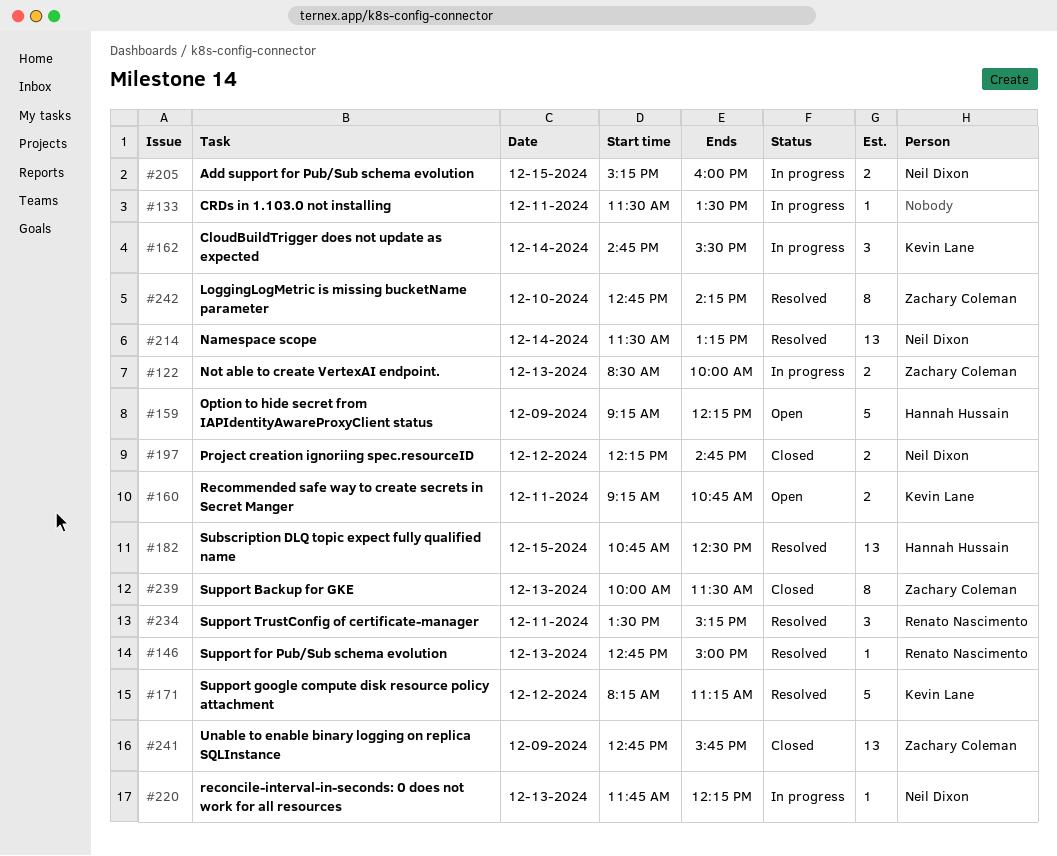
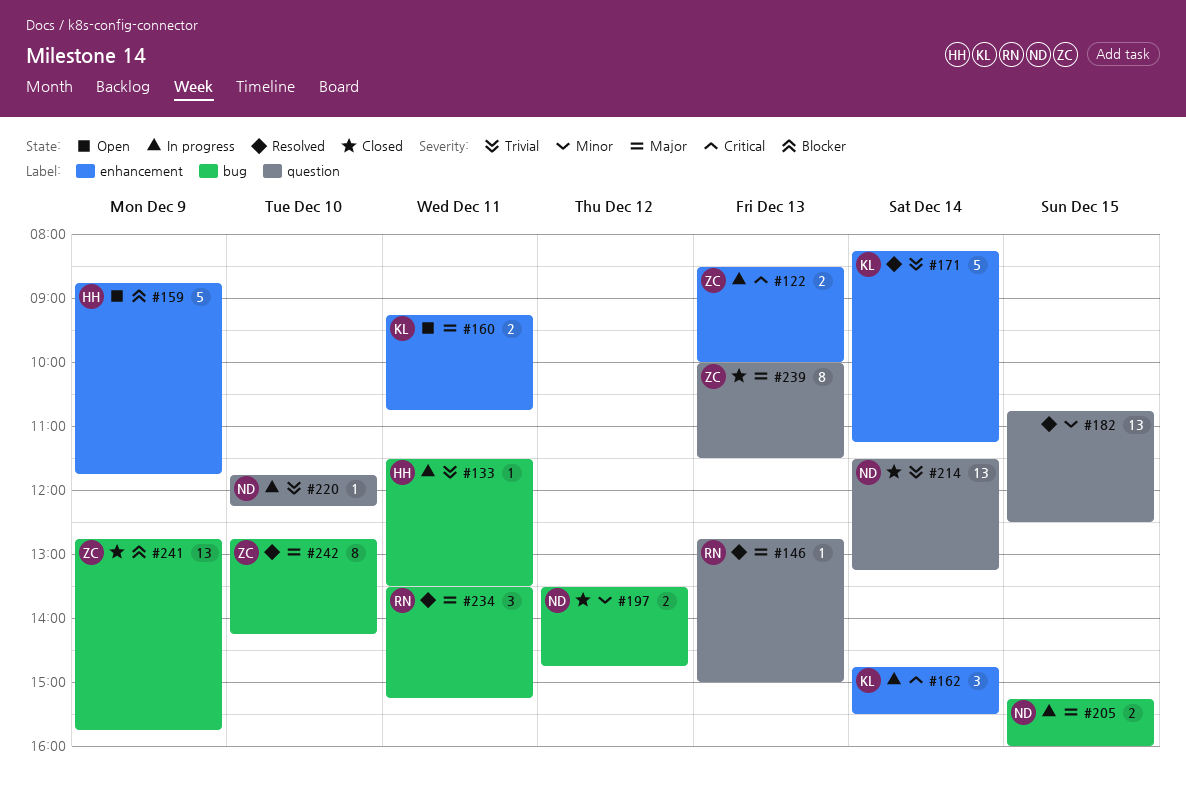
#133, owner: none -> Hannah Hussain
#159, begins: 09:15 -> 08:45
#159, ends: 12:15 -> 11:45
#171, day: Dec 12 -> Dec 14
#182, owner: Hannah Hussain -> none
#197, begins: 12:15 -> 13:30
#214, status: Resolved -> Closed
#220, day: Dec 13 -> Dec 10

